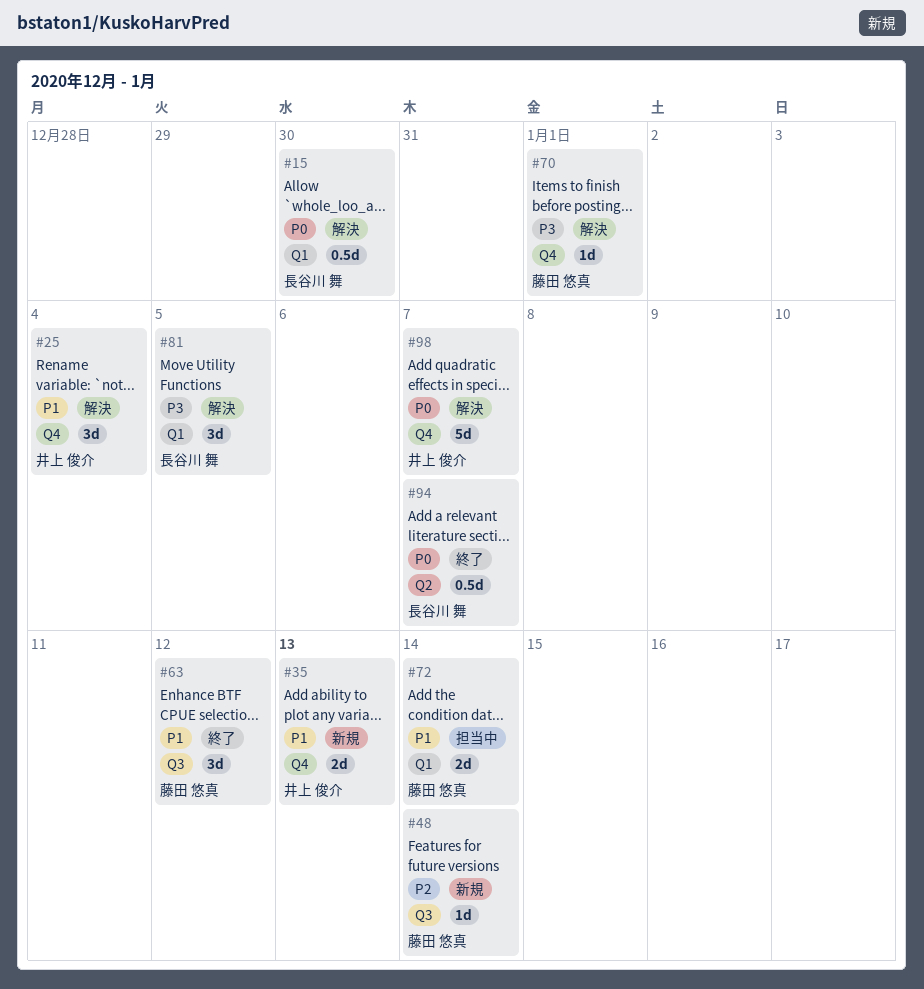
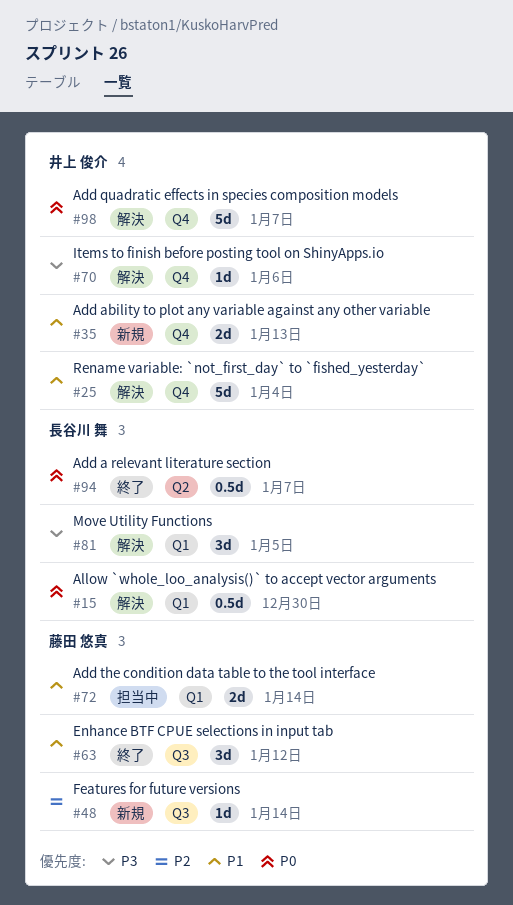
#25, estimate: 3d -> 5d
#70, owner: 藤田 悠真 -> 井上 俊介
#70, due: Jan 1 -> Jan 6

